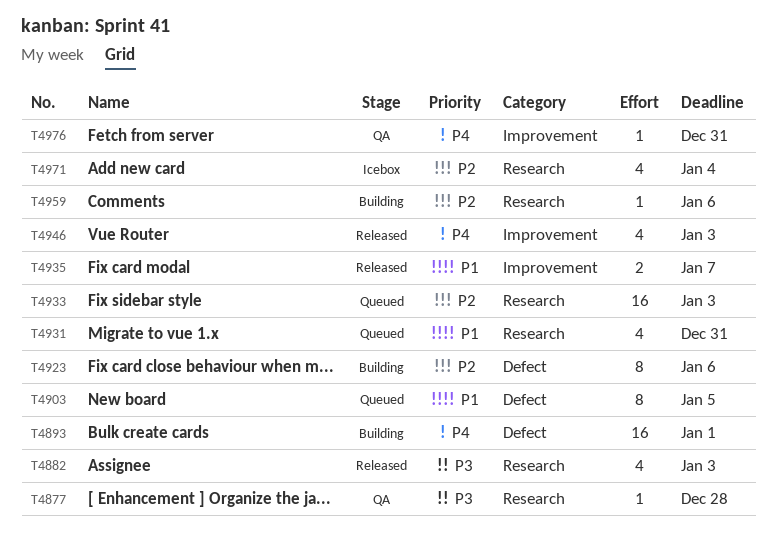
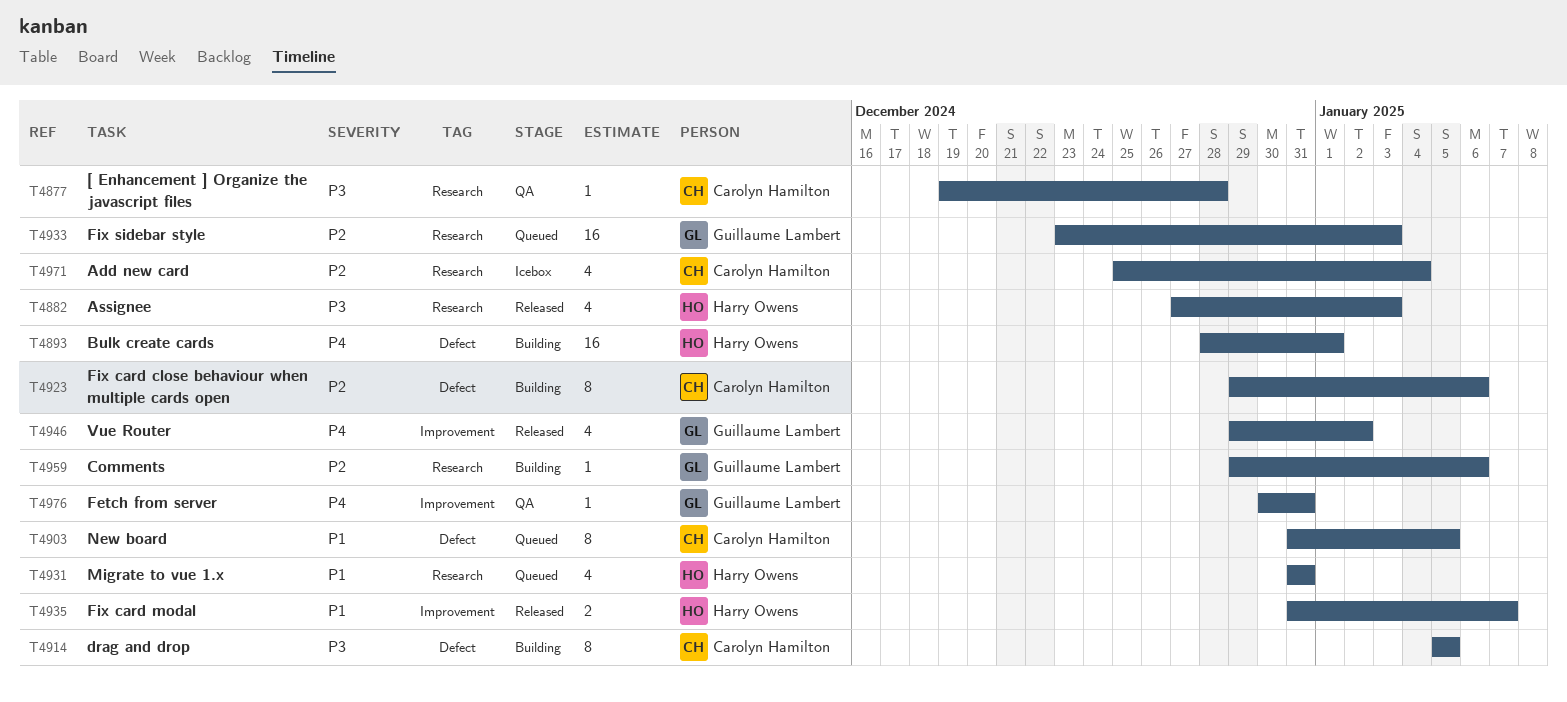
T4914: none -> present
T4946, due: Jan 3 -> Jan 2

